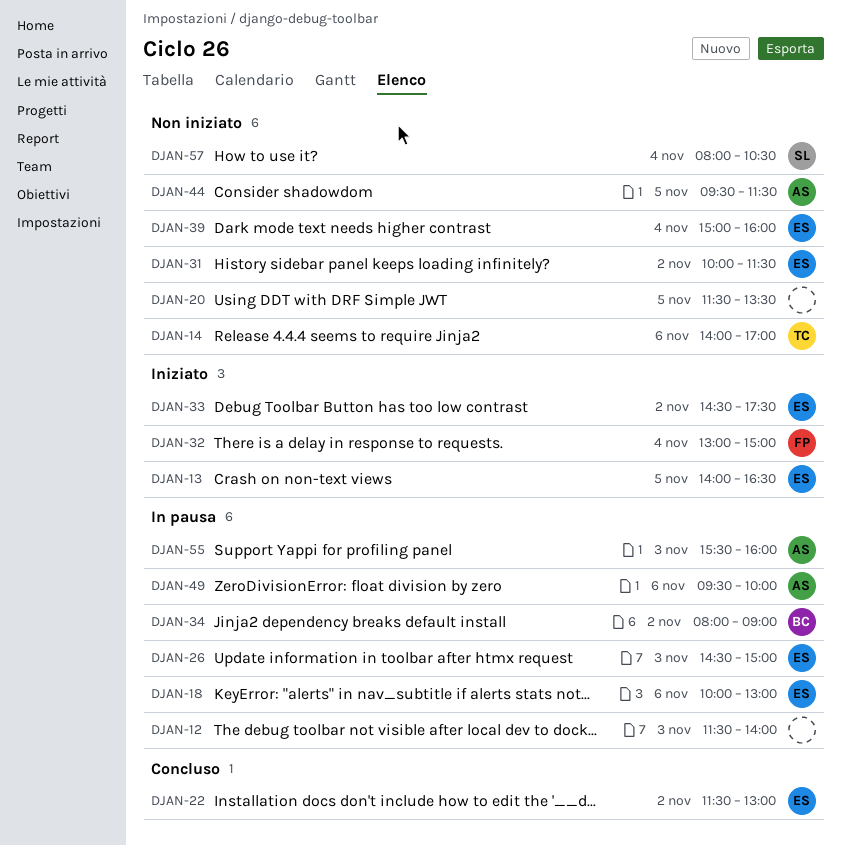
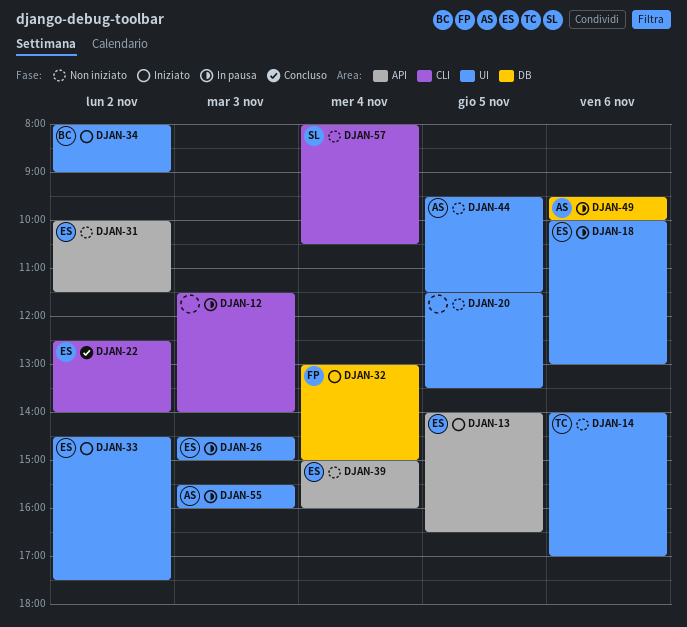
DJAN-22, begins: 11:30 -> 12:30
DJAN-22, ends: 13:00 -> 14:00
DJAN-34, status: In pausa -> Iniziato

